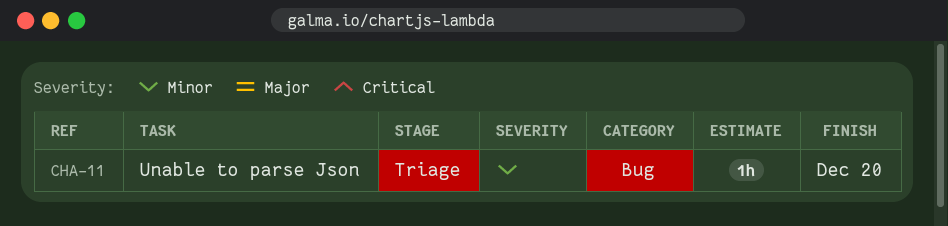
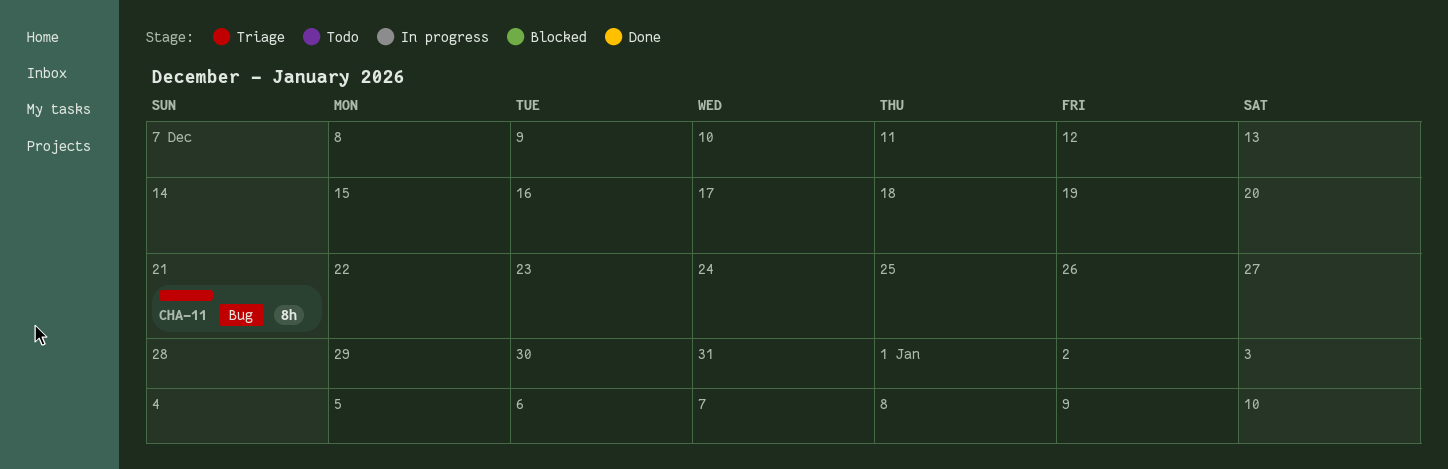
CHA-11, estimate: 1h -> 8h
CHA-11, due: Dec 20 -> Dec 21

